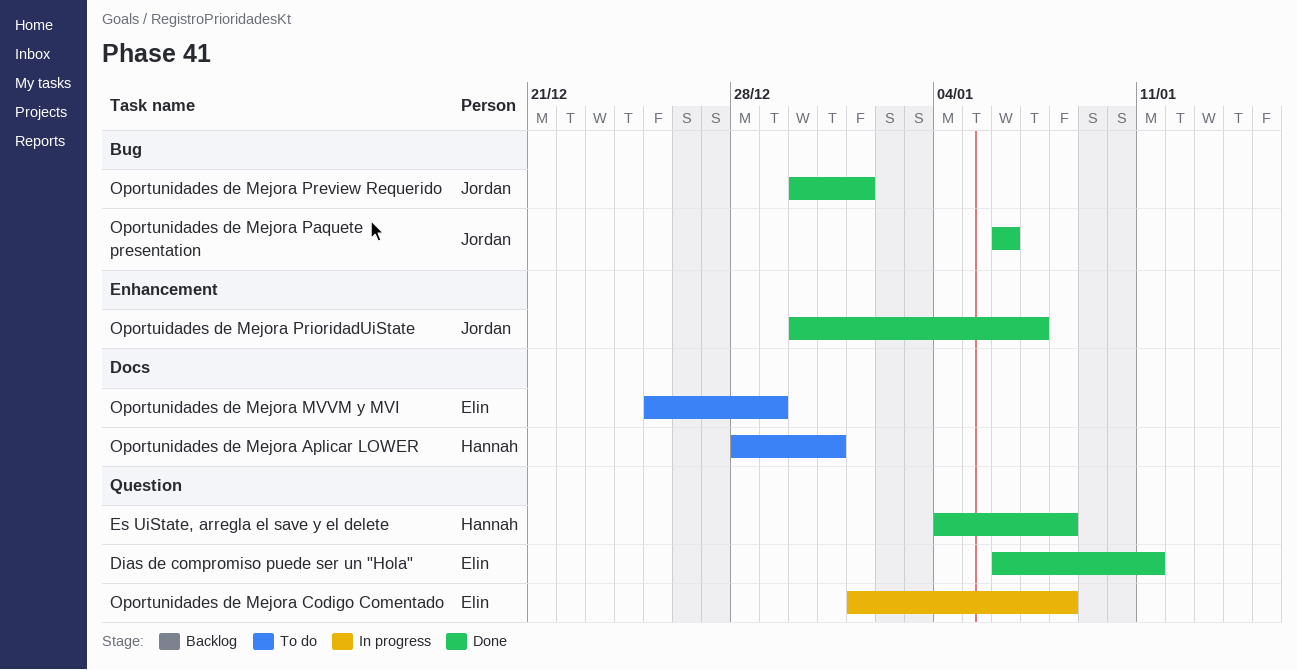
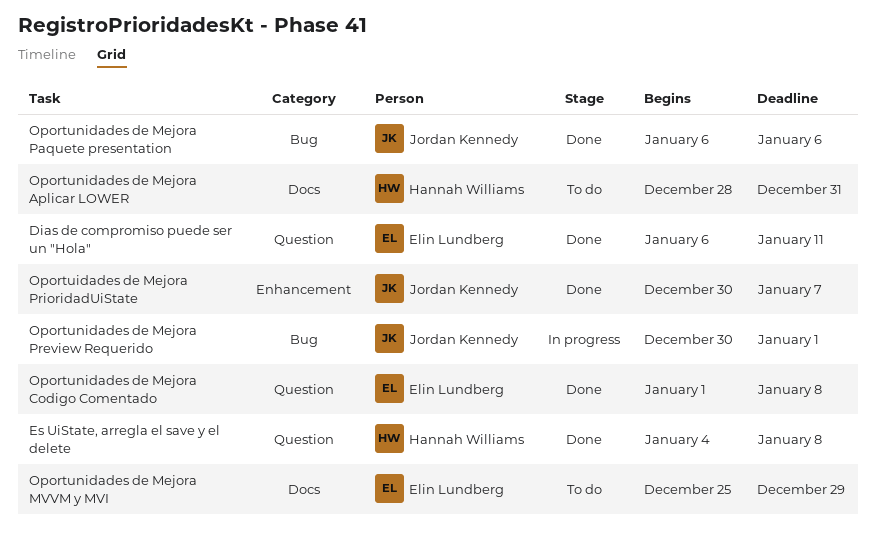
Oportunidades de Mejora Codigo Comentado, status: In progress -> Done
Oportunidades de Mejora Preview Requerido, status: Done -> In progress

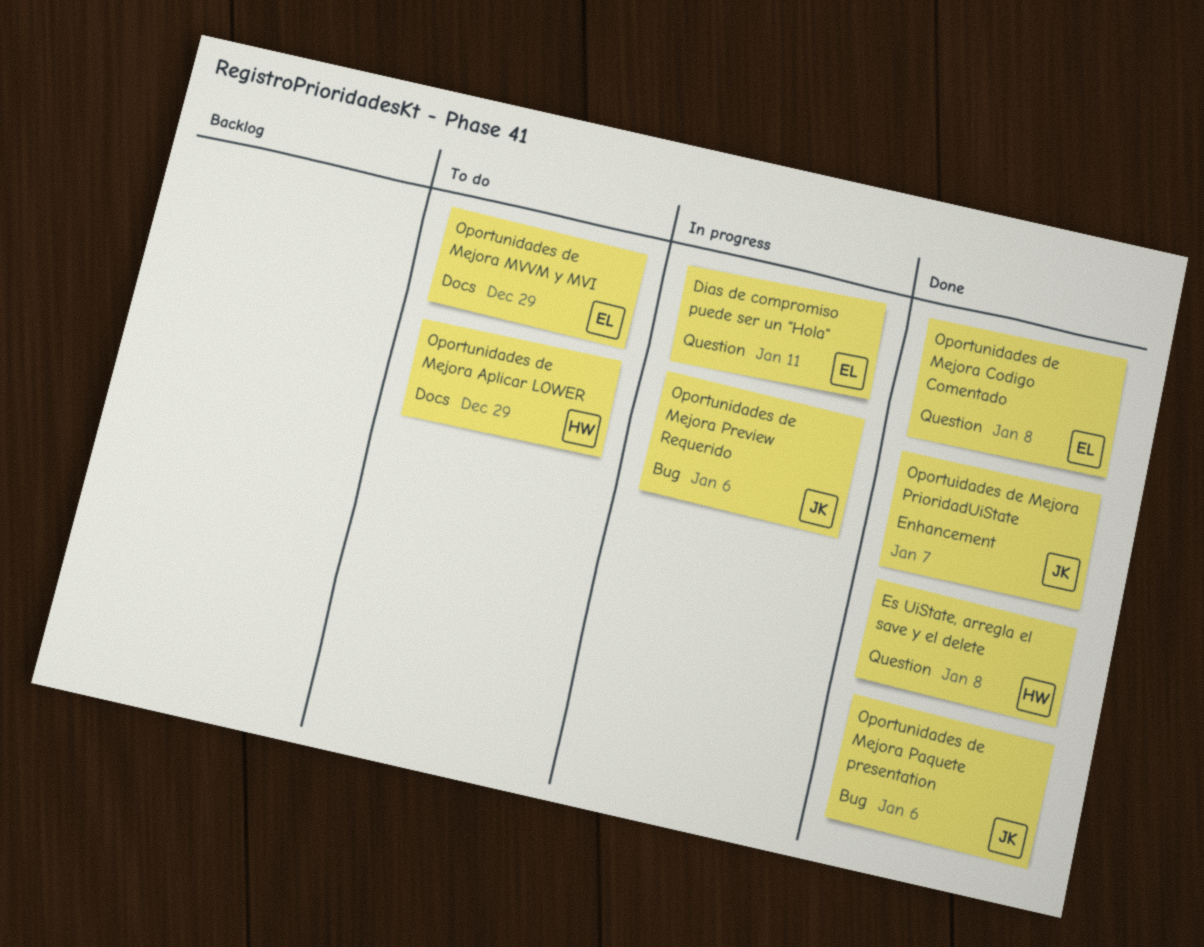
Dias de compromiso puede ser un "Hola", status: Done -> In progress
Oportunidades de Mejora Aplicar LOWER, due: Dec 31 -> Dec 29
Oportunidades de Mejora Preview Requerido, due: Jan 1 -> Jan 6

